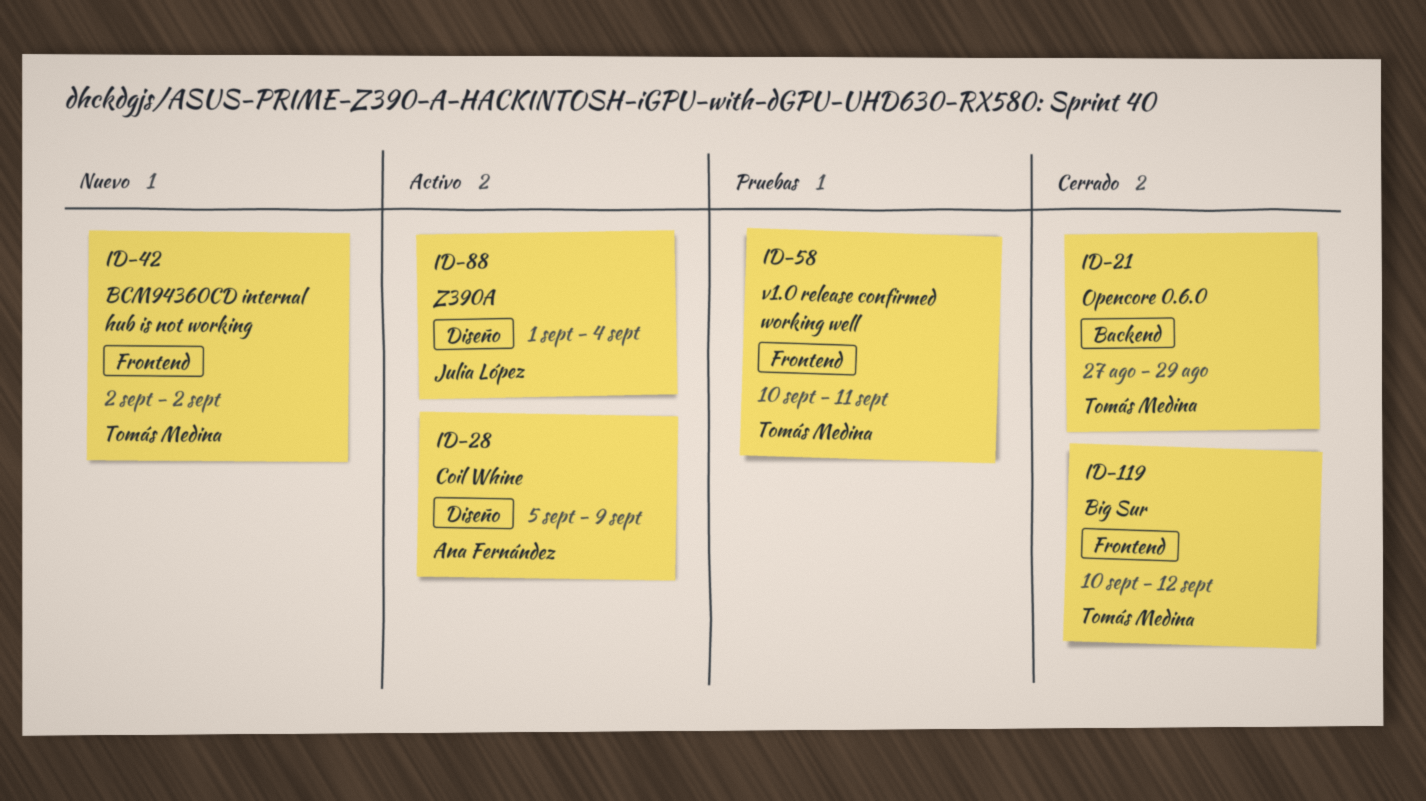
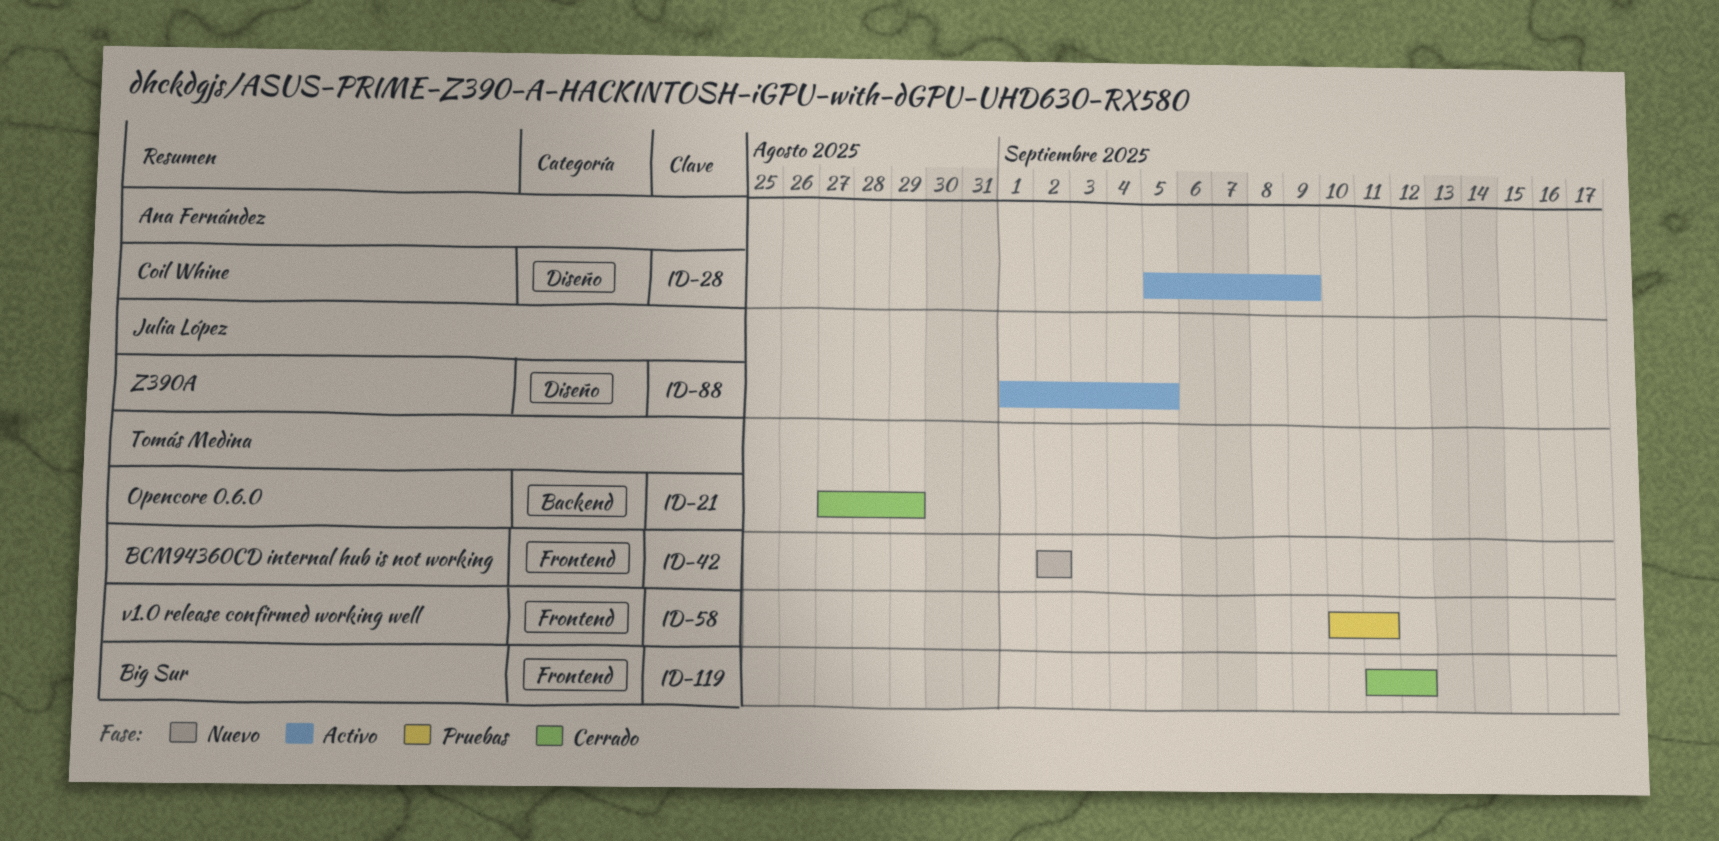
ID-88, due: Sep 4 -> Sep 5
ID-119, start: Sep 10 -> Sep 11

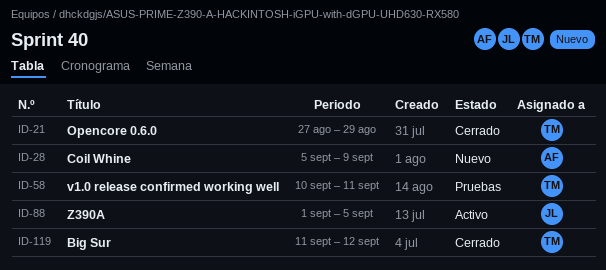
ID-28, status: Activo -> Nuevo
ID-42: present -> none

